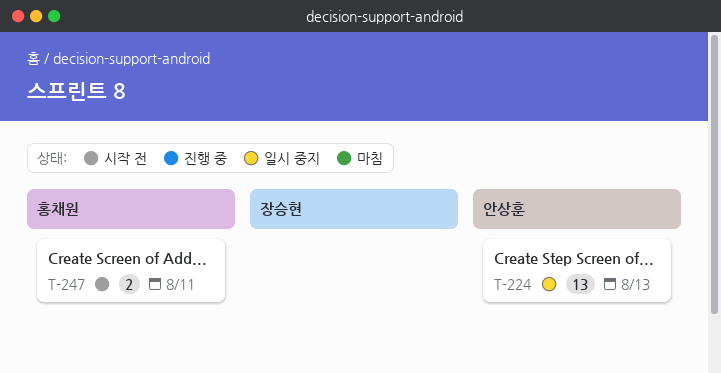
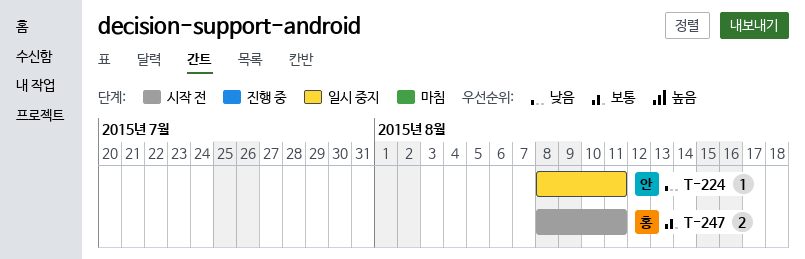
T-224, estimate: 13 -> 1
T-224, due: Aug 13 -> Aug 11

